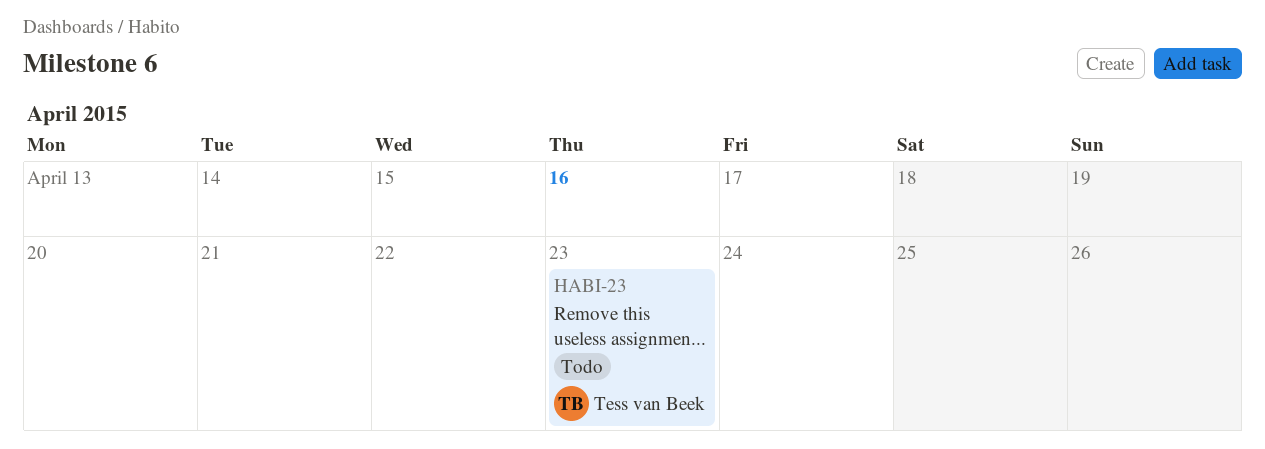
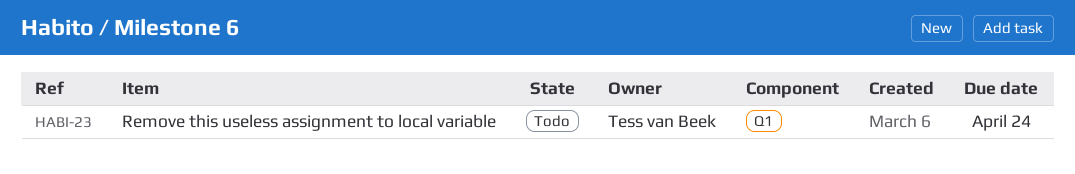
HABI-23, due: Apr 23 -> Apr 24

